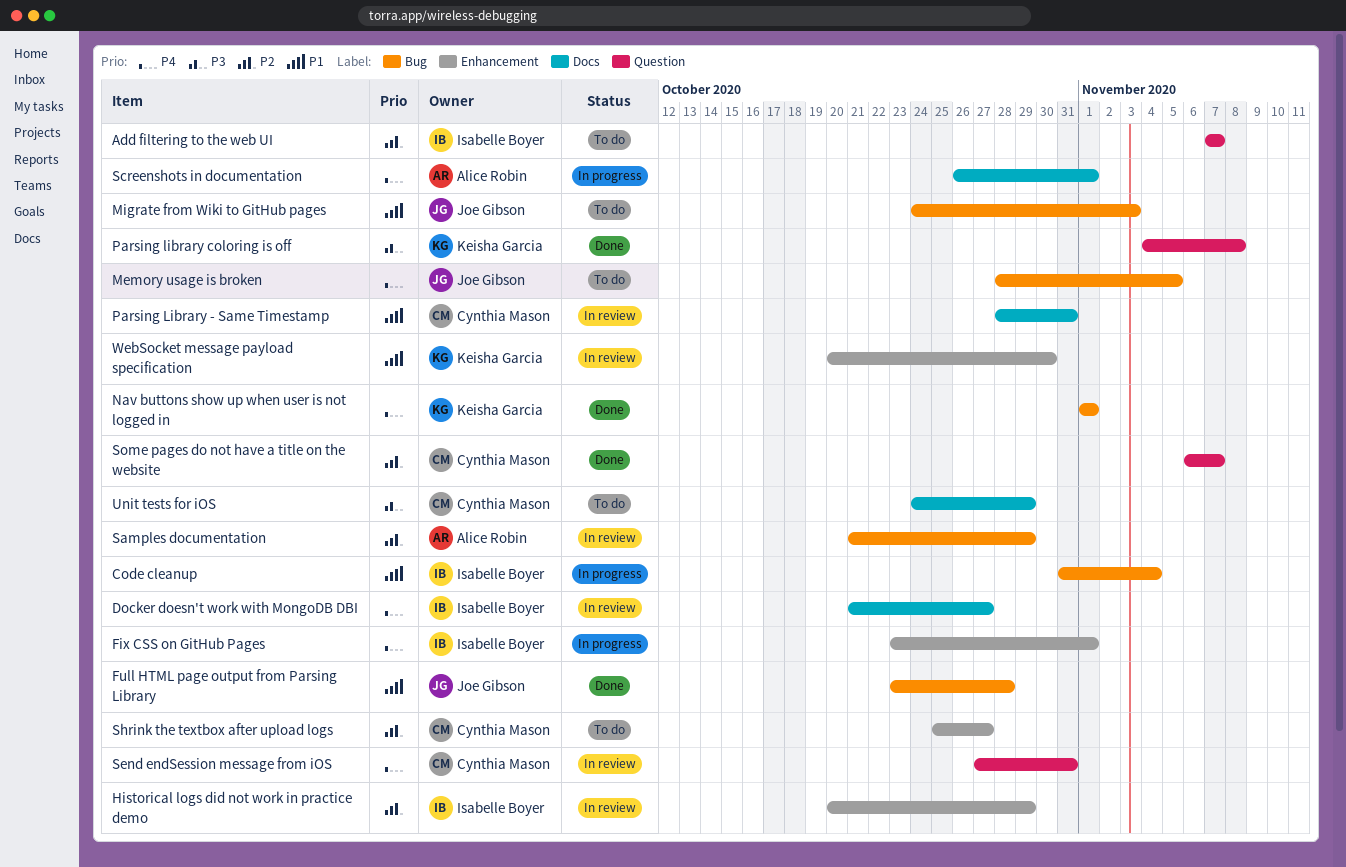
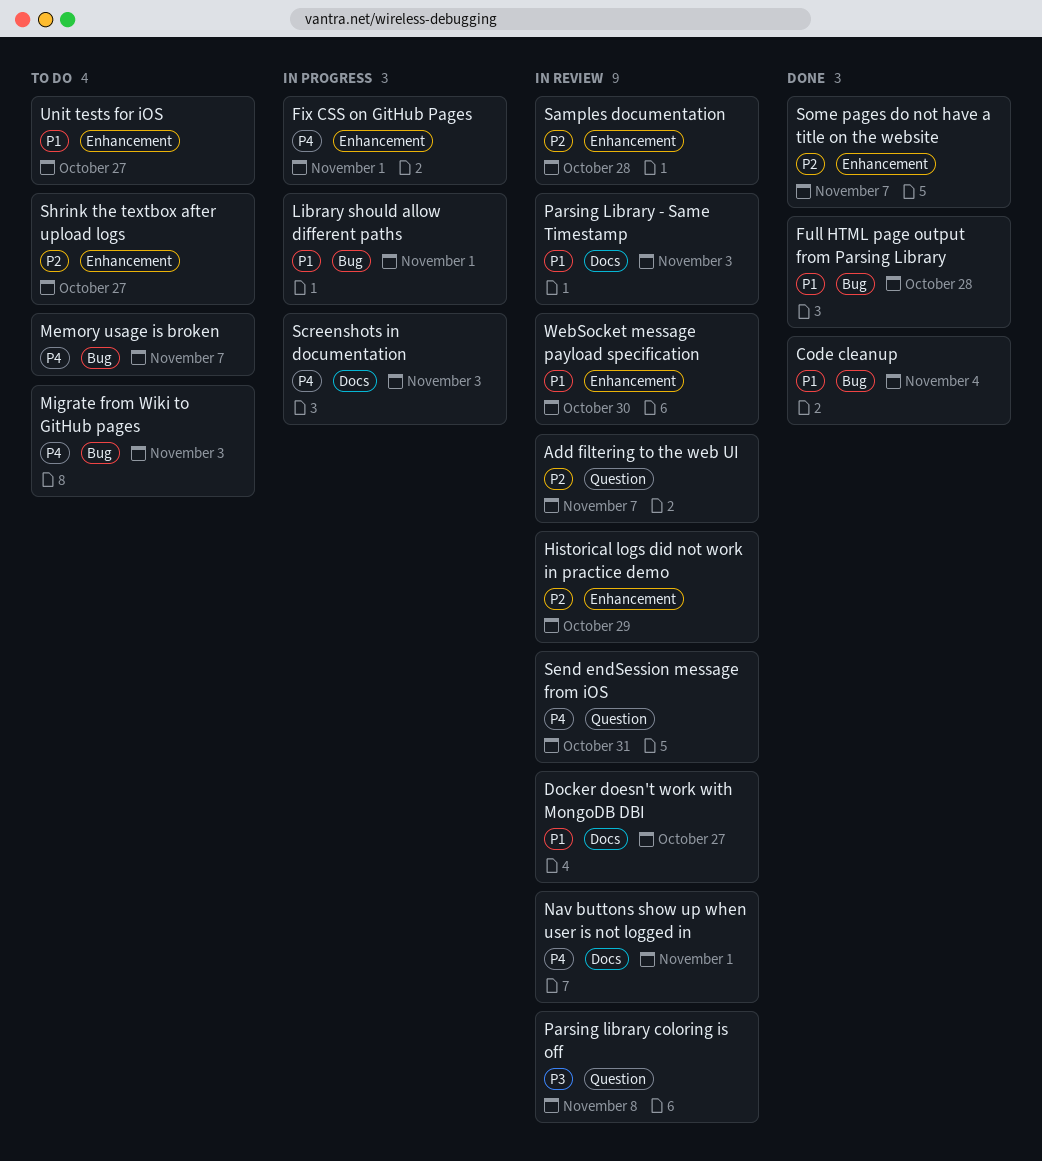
Add filtering to the web UI, status: To do -> In review
Code cleanup, status: In progress -> Done
Docker doesn't work with MongoDB DBI, priority: P4 -> P1
Library should allow different paths: none -> present
Memory usage is broken, due: Nov 5 -> Nov 7
Migrate from Wiki to GitHub pages, priority: P1 -> P4
Nav buttons show up when user is not logged in, status: Done -> In review
Nav buttons show up when user is not logged in, label: Bug -> Docs
Parsing Library - Same Timestamp, due: Oct 31 -> Nov 3
Parsing library coloring is off, status: Done -> In review
Samples documentation, label: Bug -> Enhancement
Samples documentation, due: Oct 29 -> Oct 28
Screenshots in documentation, due: Nov 1 -> Nov 3
Some pages do not have a title on the website, label: Question -> Enhancement
Unit tests for iOS, priority: P3 -> P1
Unit tests for iOS, label: Docs -> Enhancement
Unit tests for iOS, due: Oct 29 -> Oct 27

